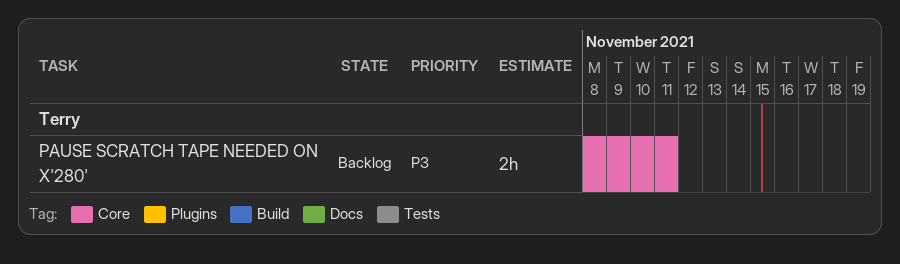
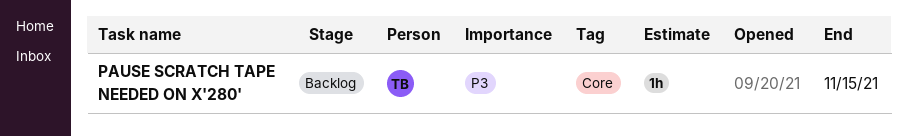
PAUSE SCRATCH TAPE NEEDED ON X'280', estimate: 2h -> 1h
PAUSE SCRATCH TAPE NEEDED ON X'280', due: Nov 11 -> Nov 15

